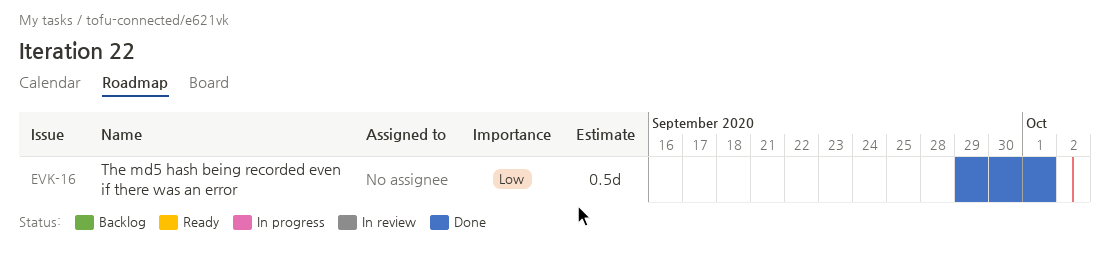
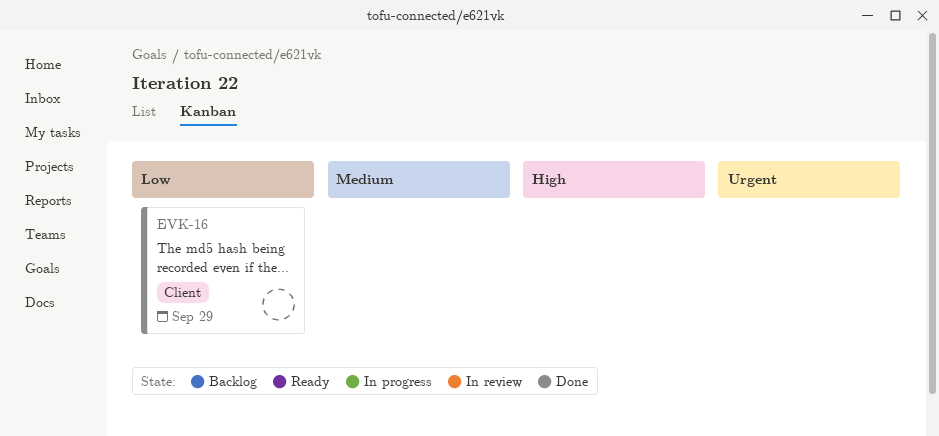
EVK-16, due: Oct 1 -> Sep 29

